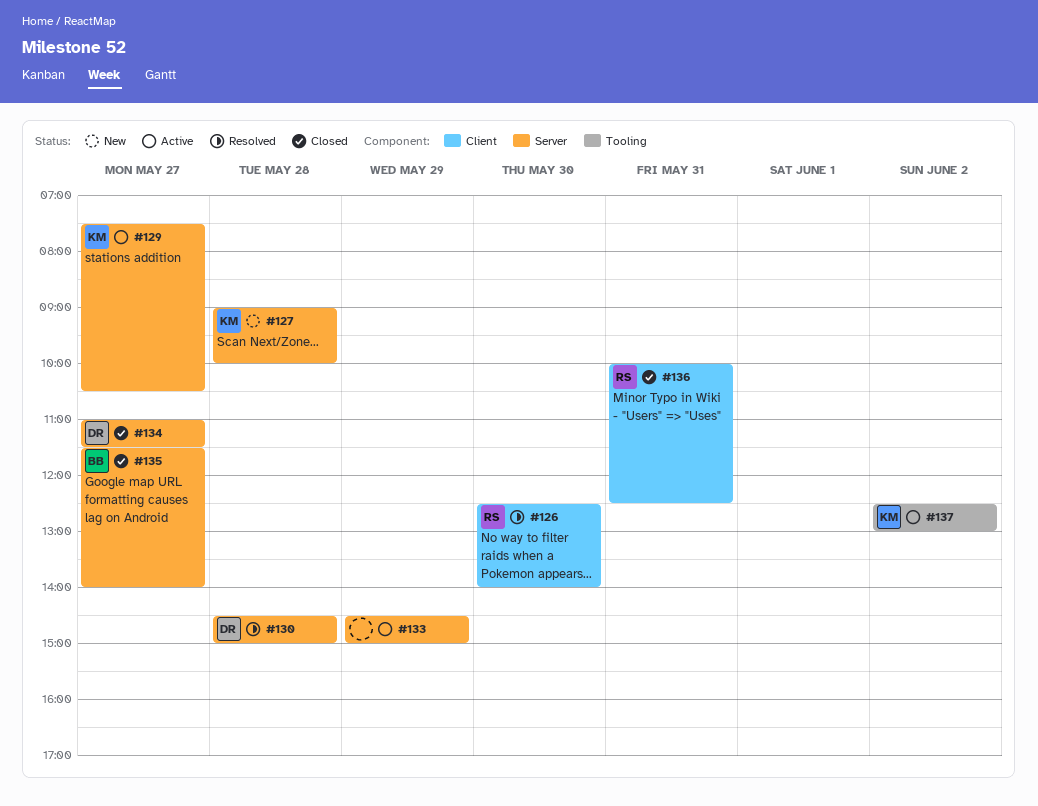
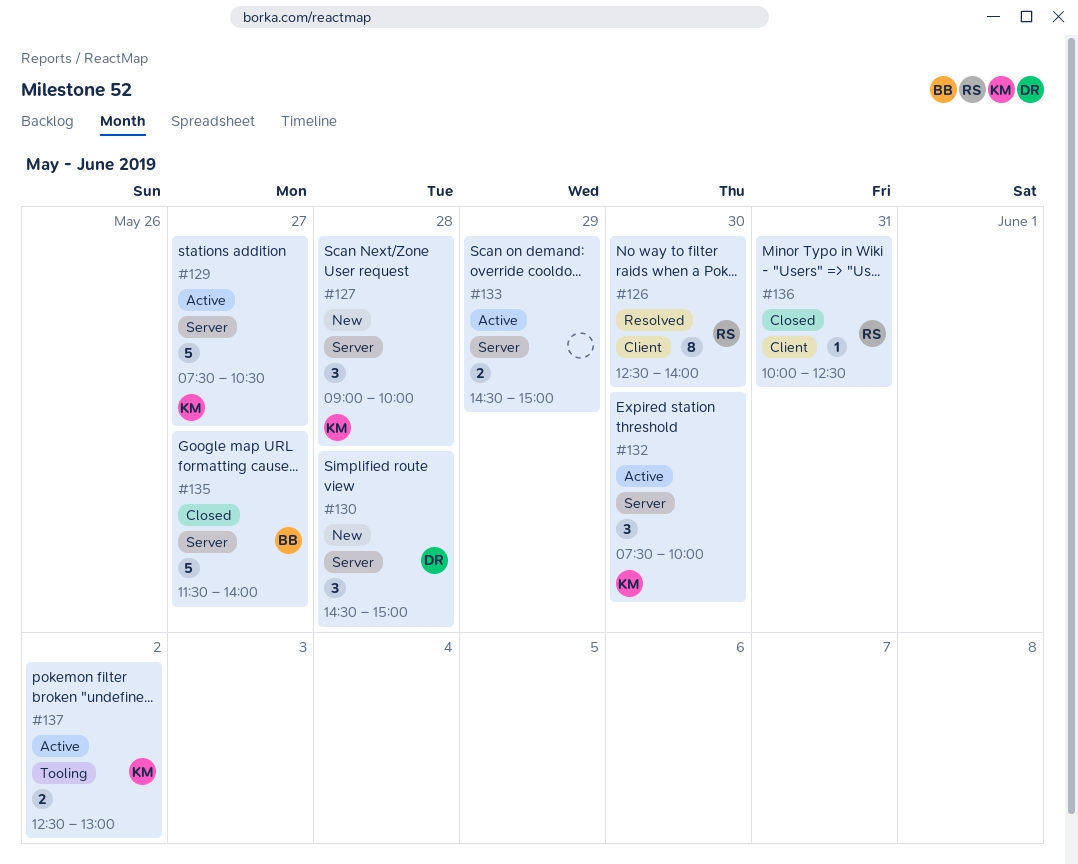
#130, status: Resolved -> New
#132: none -> present
#134: present -> none

